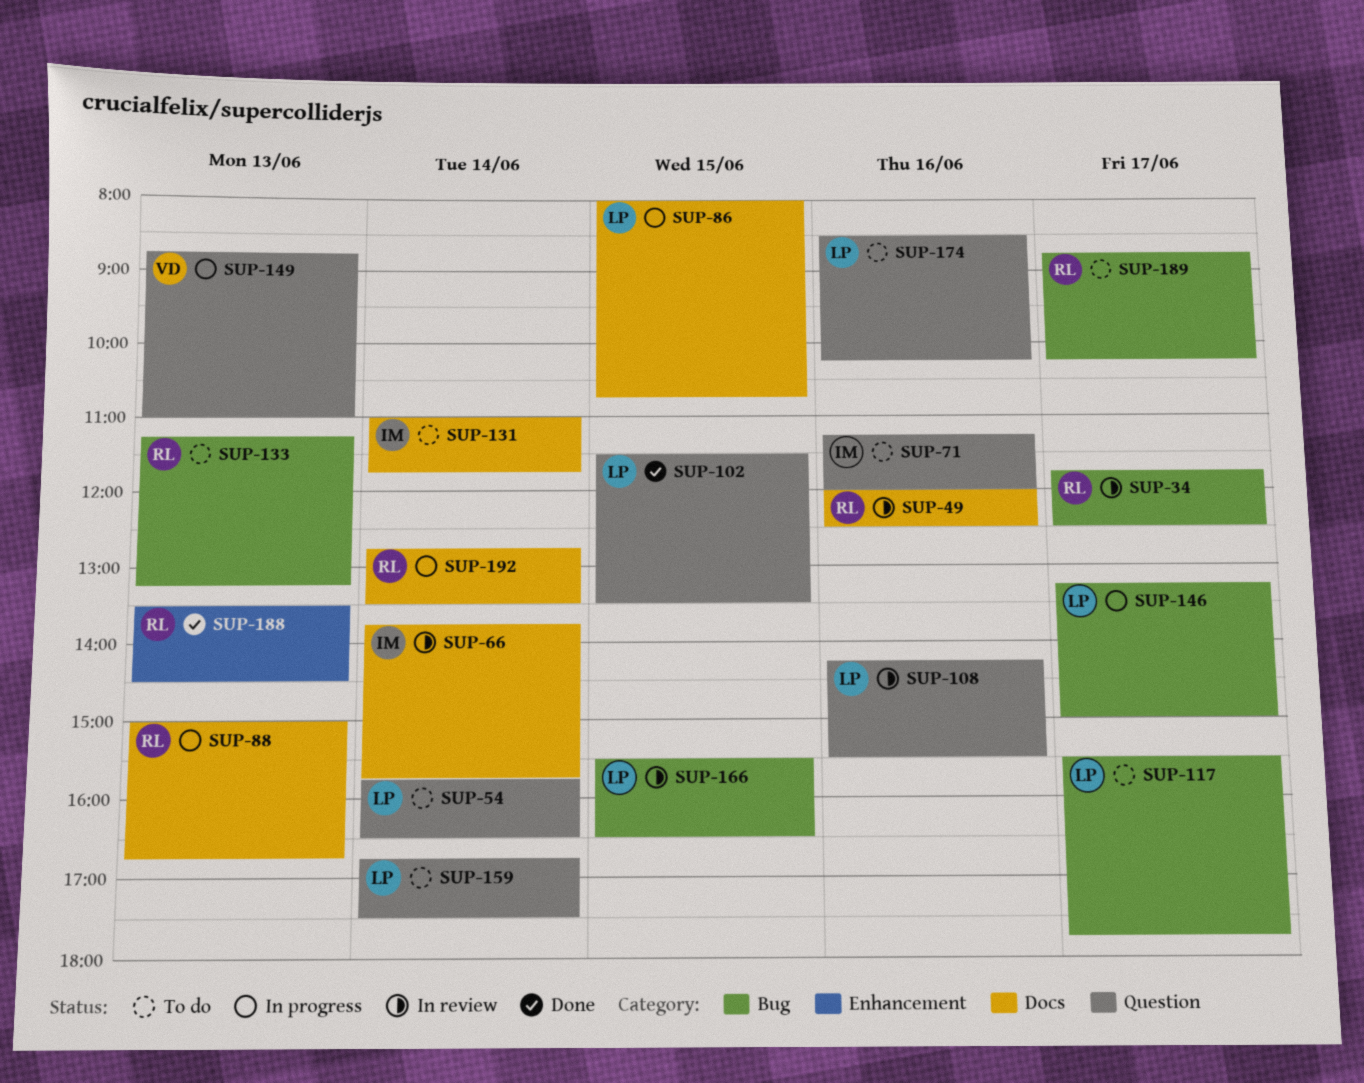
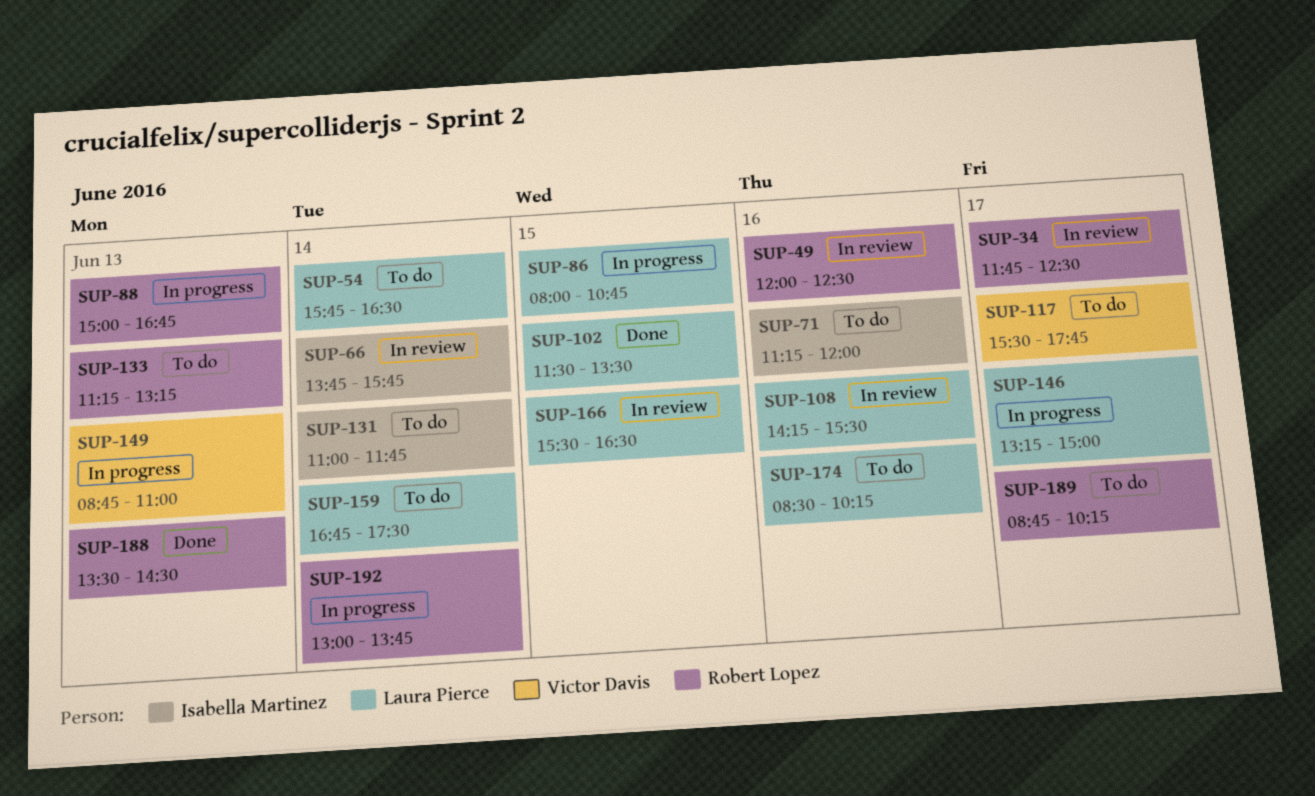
SUP-117, owner: Laura Pierce -> Victor Davis
SUP-192, begins: 12:45 -> 13:00
SUP-192, ends: 13:30 -> 13:45

